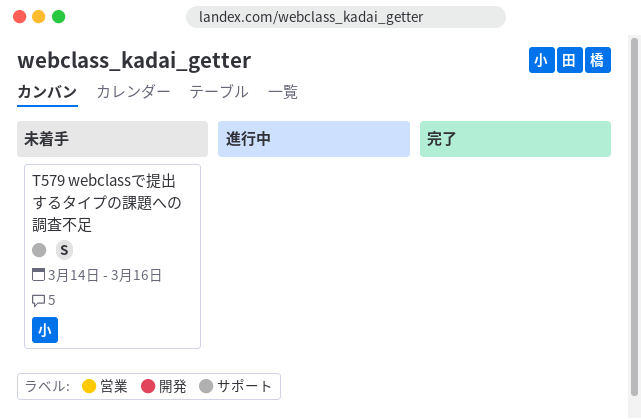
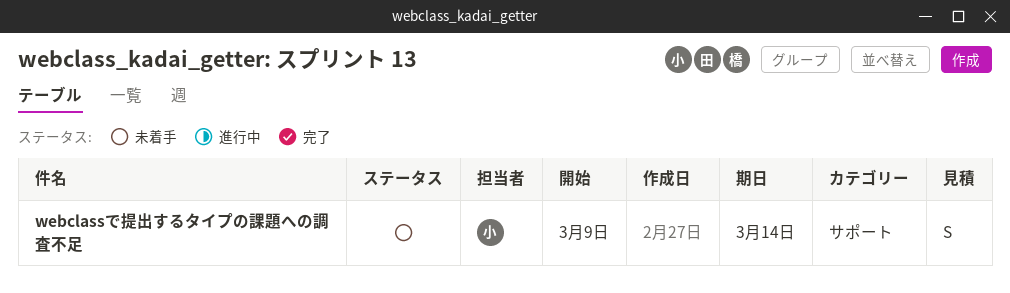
webclassで提出するタイプの課題への調査不足, start: Mar 14 -> Mar 9
webclassで提出するタイプの課題への調査不足, due: Mar 16 -> Mar 14

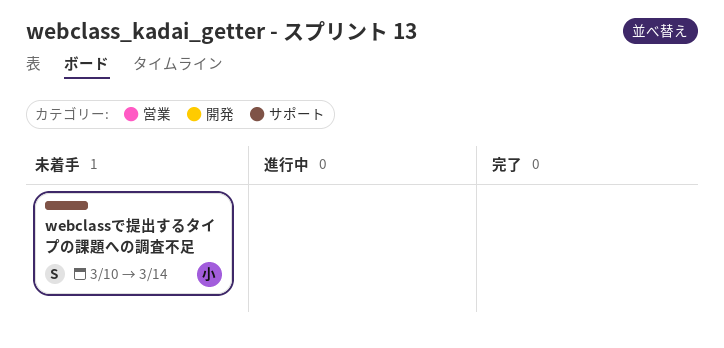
webclassで提出するタイプの課題への調査不足, start: Mar 9 -> Mar 10

